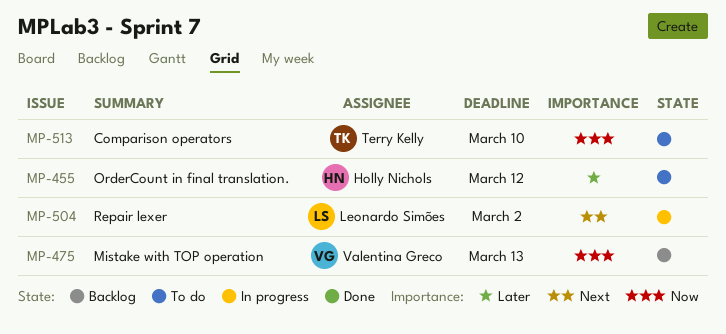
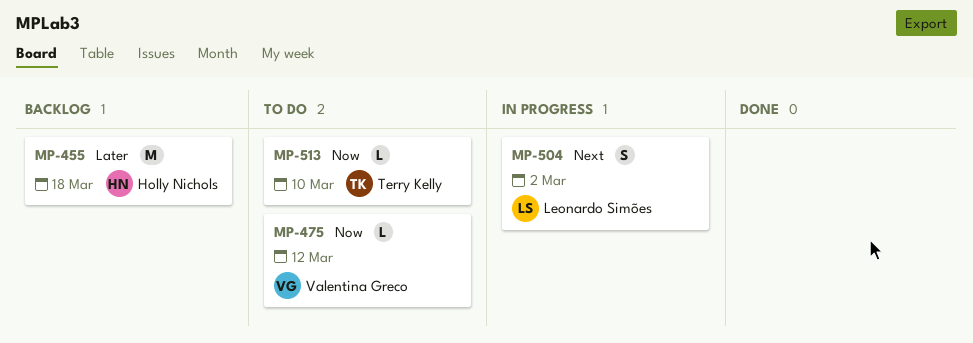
MP-455, status: To do -> Backlog
MP-455, due: Mar 12 -> Mar 18
MP-475, status: Backlog -> To do
MP-475, due: Mar 13 -> Mar 12

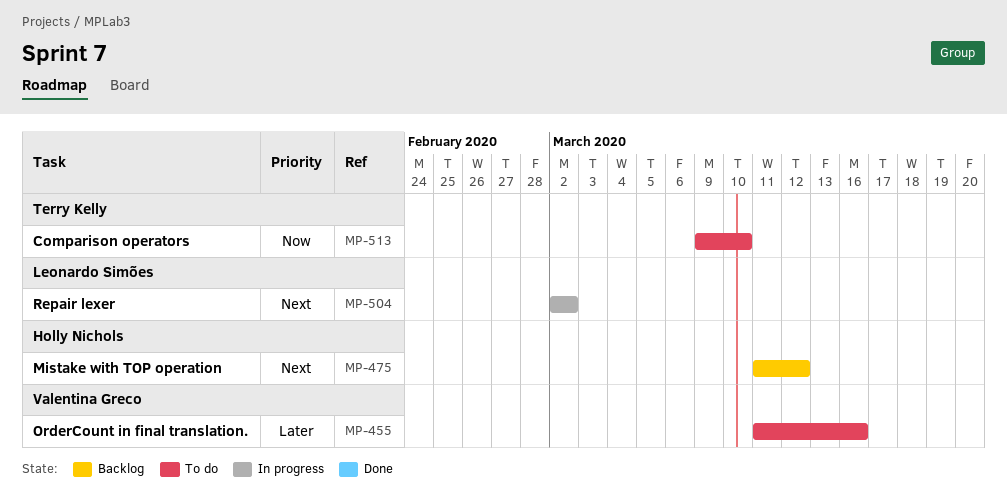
MP-455, status: Backlog -> To do
MP-455, owner: Holly Nichols -> Valentina Greco
MP-455, due: Mar 18 -> Mar 16
MP-475, status: To do -> Backlog
MP-475, owner: Valentina Greco -> Holly Nichols
MP-475, priority: Now -> Next

